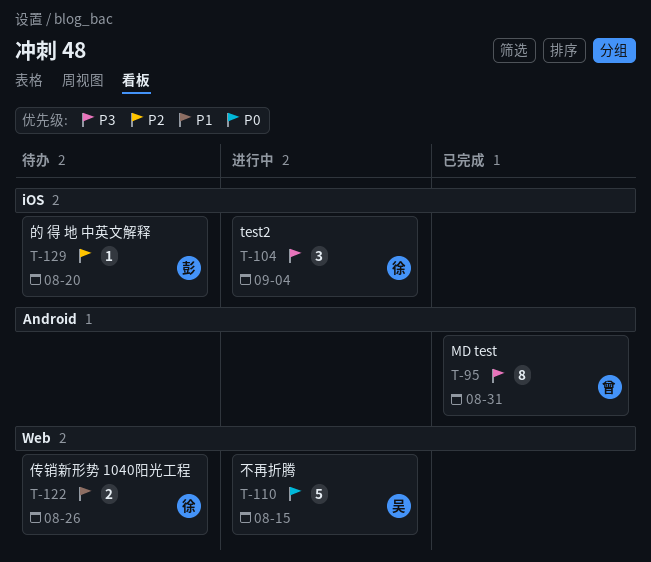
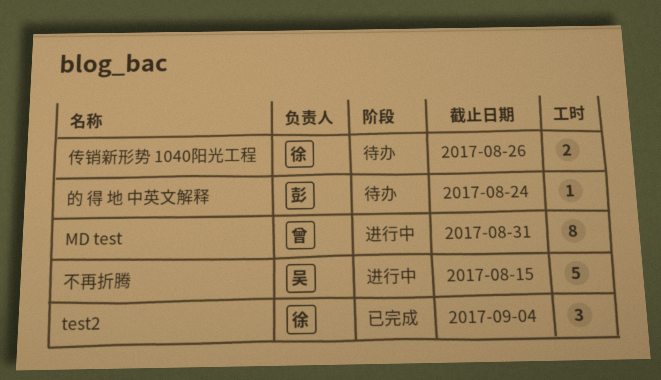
MD test, status: 已完成 -> 进行中
test2, status: 进行中 -> 已完成
的 得 地 中英文解释, due: Aug 20 -> Aug 24

